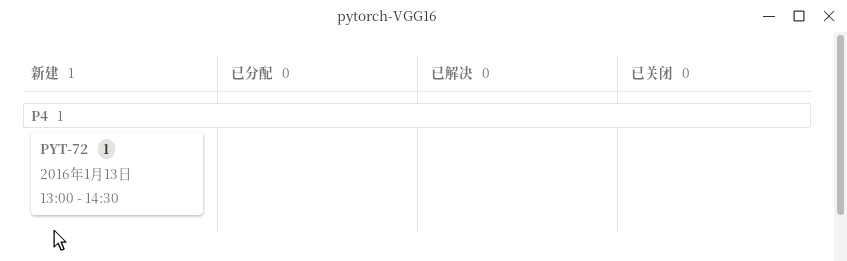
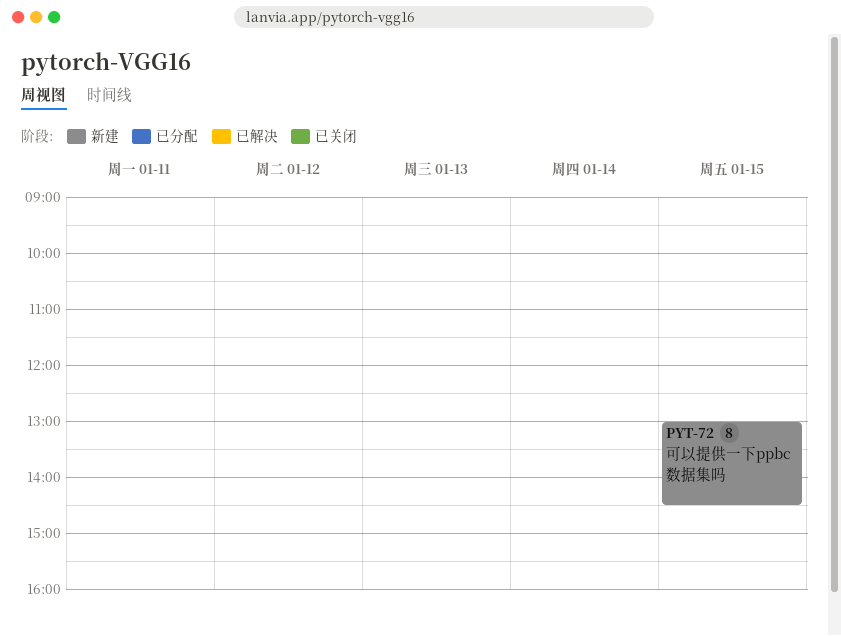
PYT-72, estimate: 1 -> 8
PYT-72, day: Jan 13 -> Jan 15

